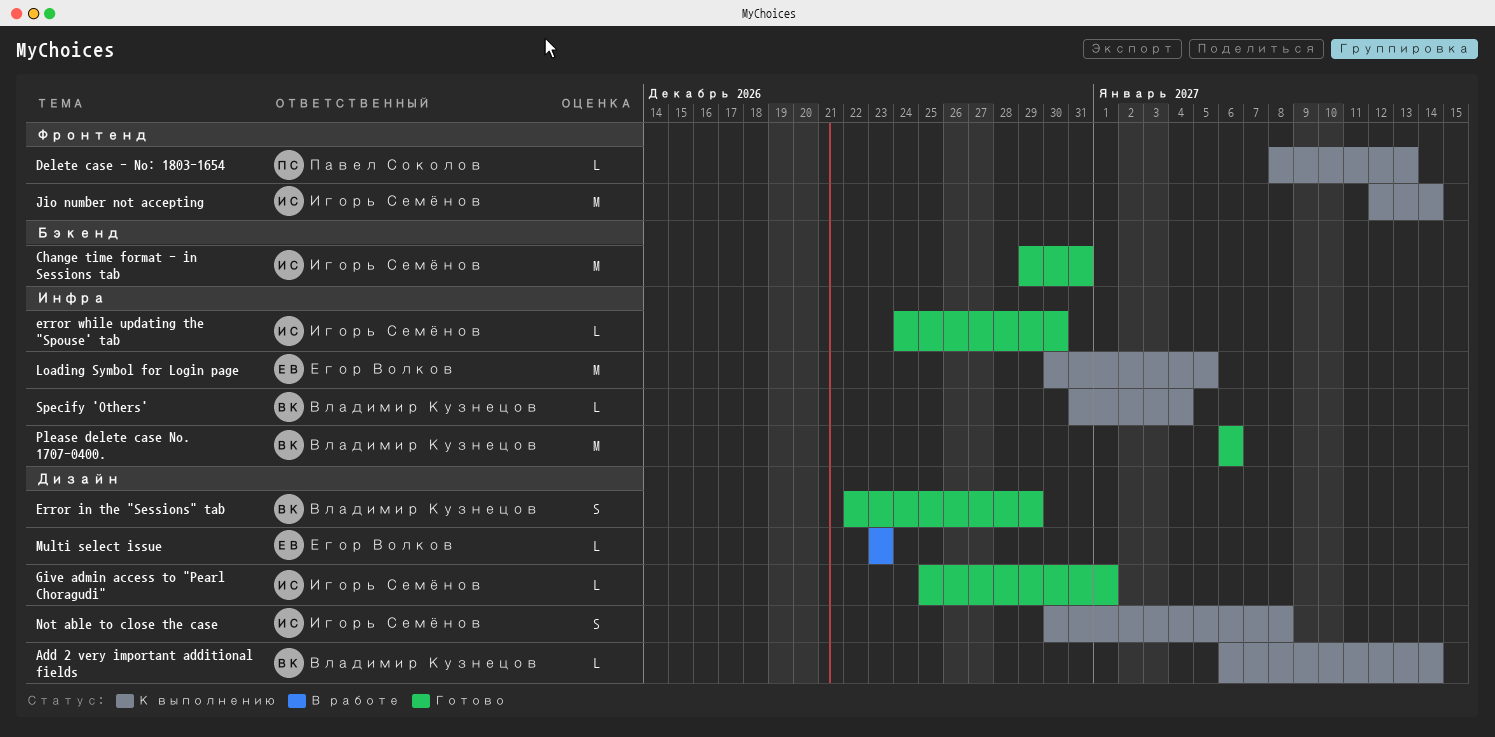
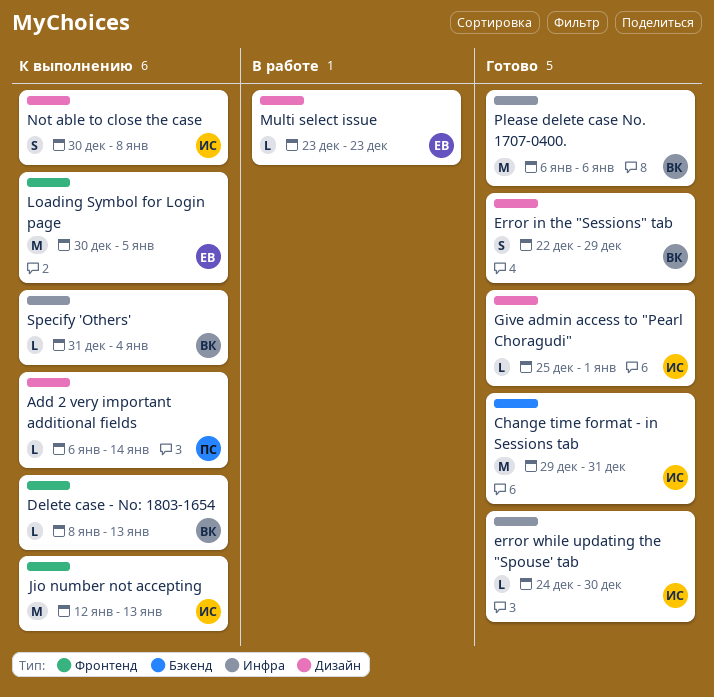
Add 2 very important additional fields, owner: Владимир Кузнецов -> Павел Соколов
Delete case - No: 1803-1654, owner: Павел Соколов -> Владимир Кузнецов
Jio number not accepting, due: Jan 14 -> Jan 13
Loading Symbol for Login page, label: Инфра -> Фронтенд

